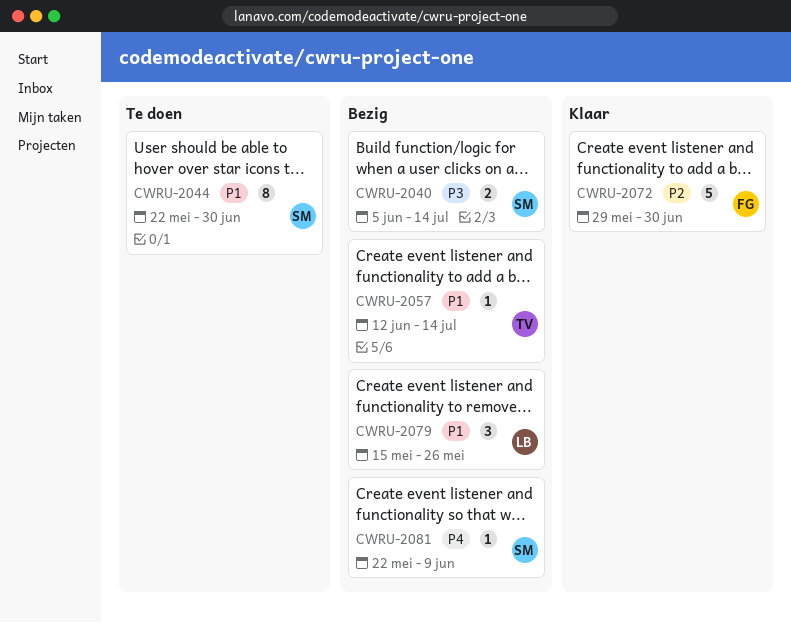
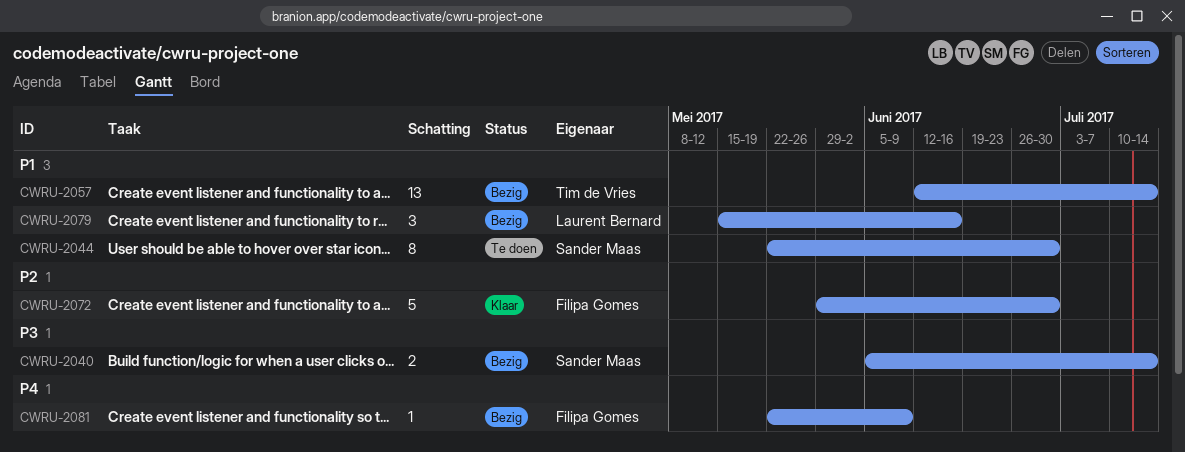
CWRU-2057, estimate: 1 -> 13
CWRU-2079, due: May 26 -> Jun 16
CWRU-2081, owner: Sander Maas -> Filipa Gomes

